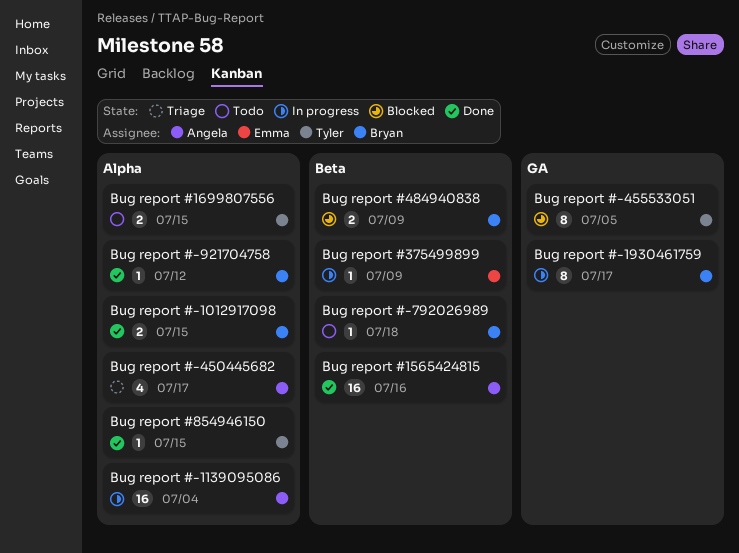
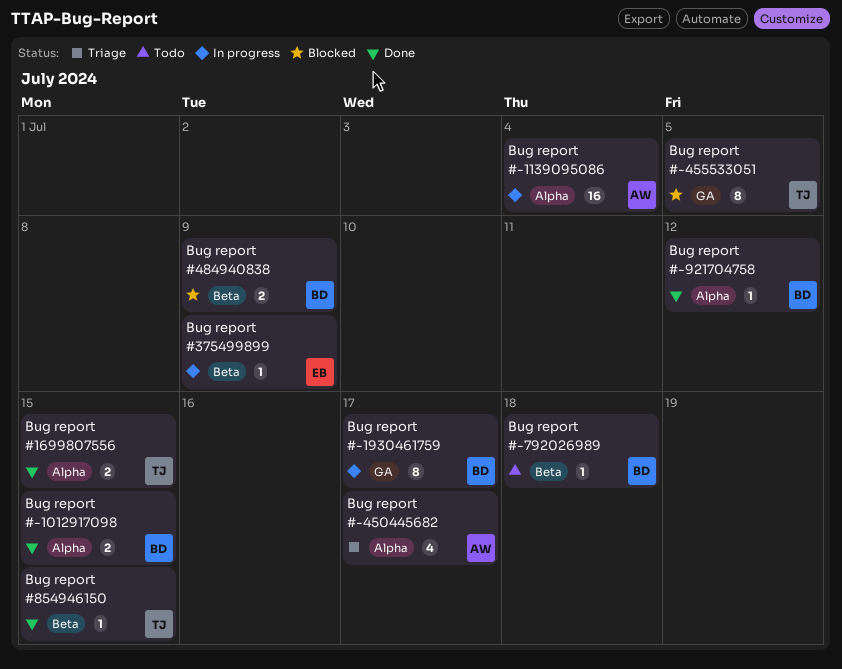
Bug report #1565424815: present -> none
Bug report #1699807556, status: Todo -> Done
Bug report #854946150, label: Alpha -> Beta

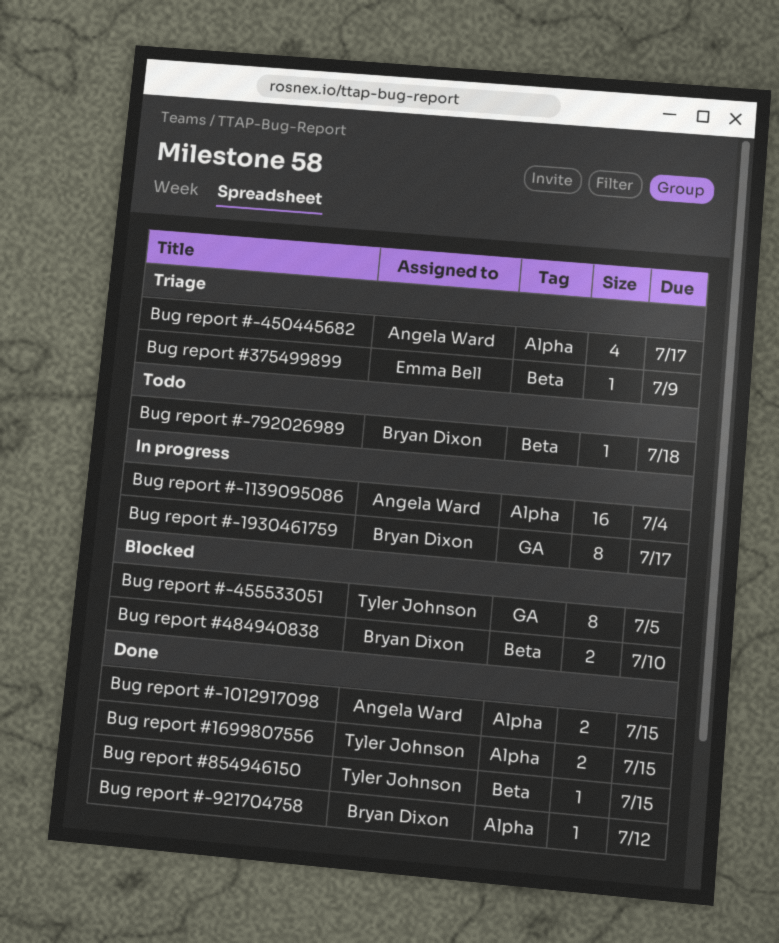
Bug report #-1012917098, owner: Bryan Dixon -> Angela Ward
Bug report #375499899, status: In progress -> Triage
Bug report #484940838, due: Jul 9 -> Jul 10

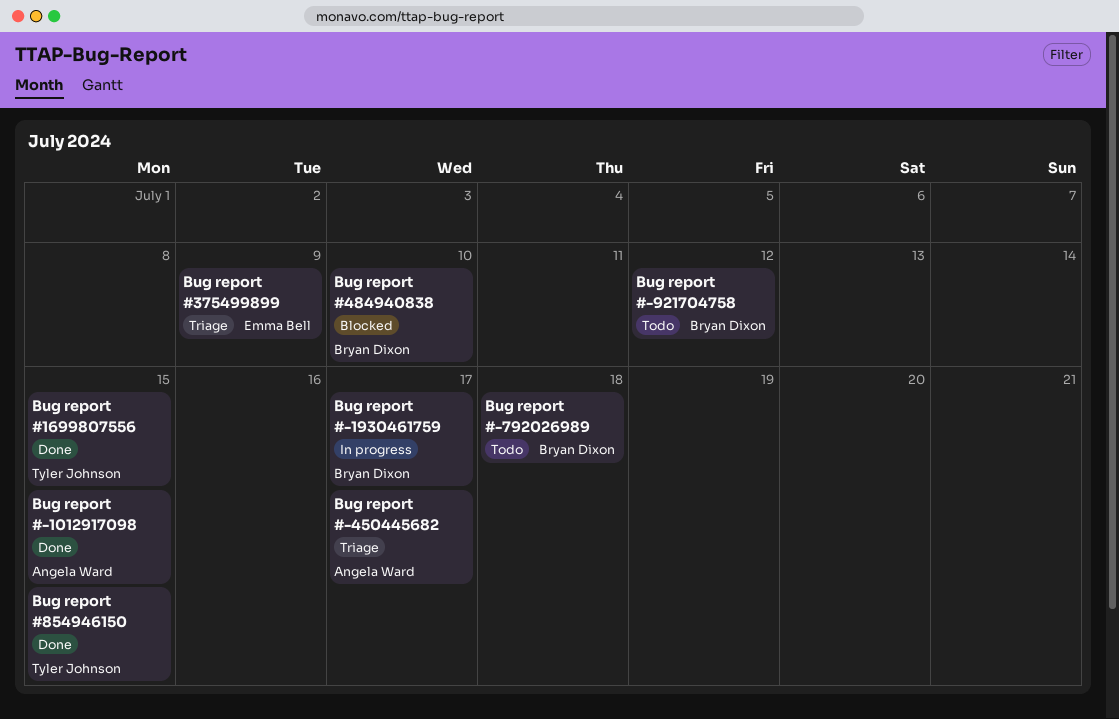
Bug report #-1139095086: present -> none
Bug report #-455533051: present -> none
Bug report #-921704758, status: Done -> Todo

